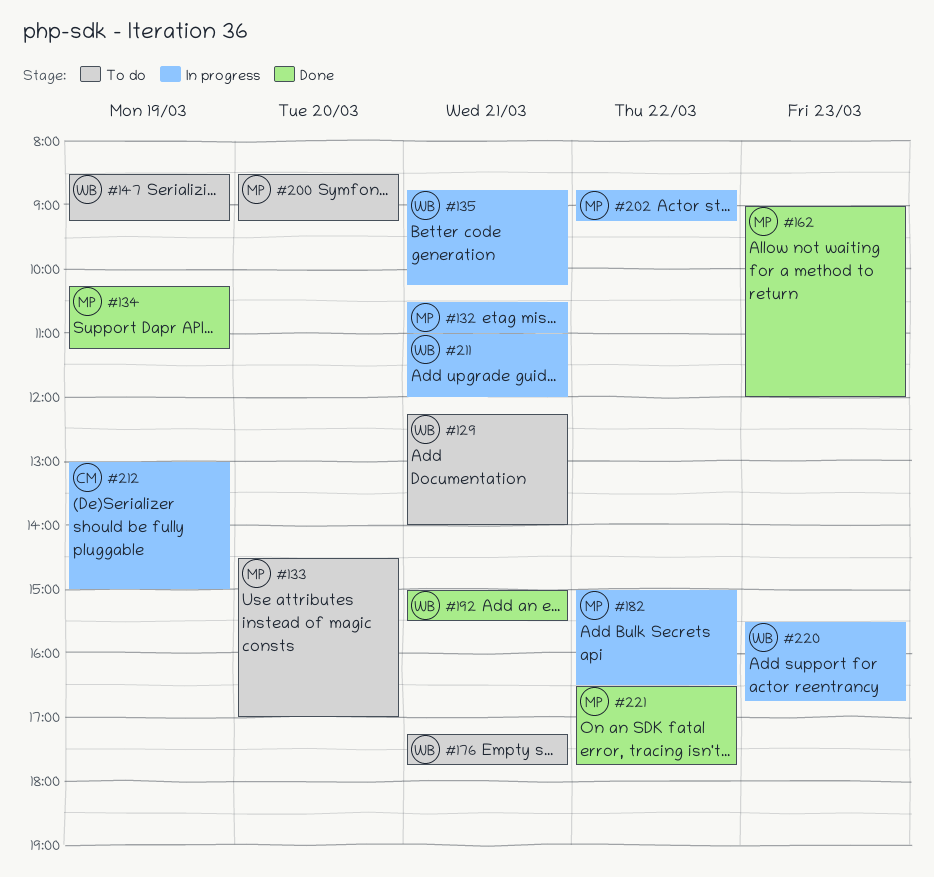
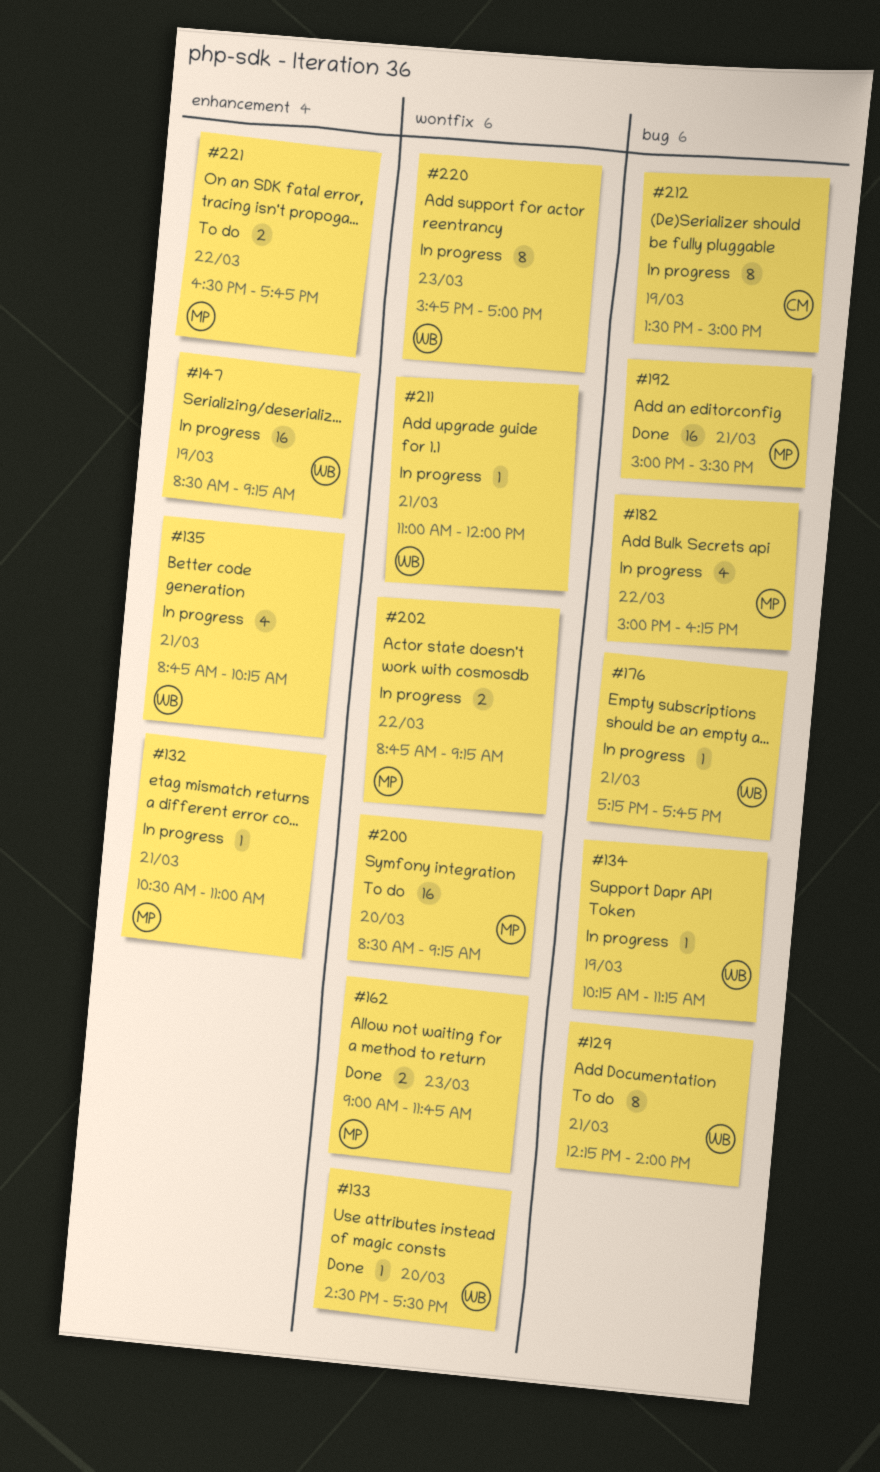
#133, status: To do -> Done
#133, owner: MP -> WB
#133, ends: 17:00 -> 17:30
#134, status: Done -> In progress
#134, owner: MP -> WB
#147, status: To do -> In progress
#162, ends: 12:00 -> 11:45
#176, status: To do -> In progress
#182, ends: 16:30 -> 16:15
#192, owner: WB -> MP
#212, begins: 13:00 -> 13:30
#220, begins: 15:30 -> 15:45
#220, ends: 16:45 -> 17:00
#221, status: Done -> To do

